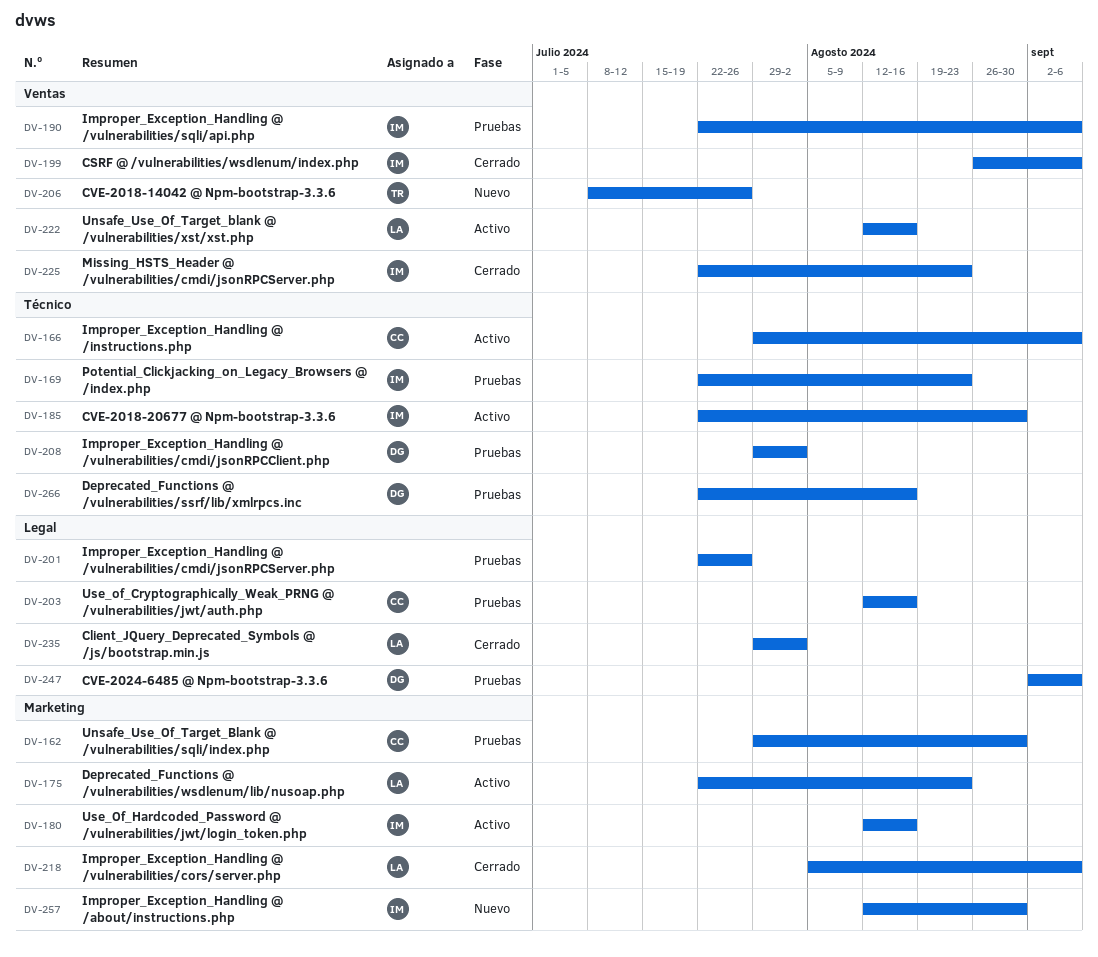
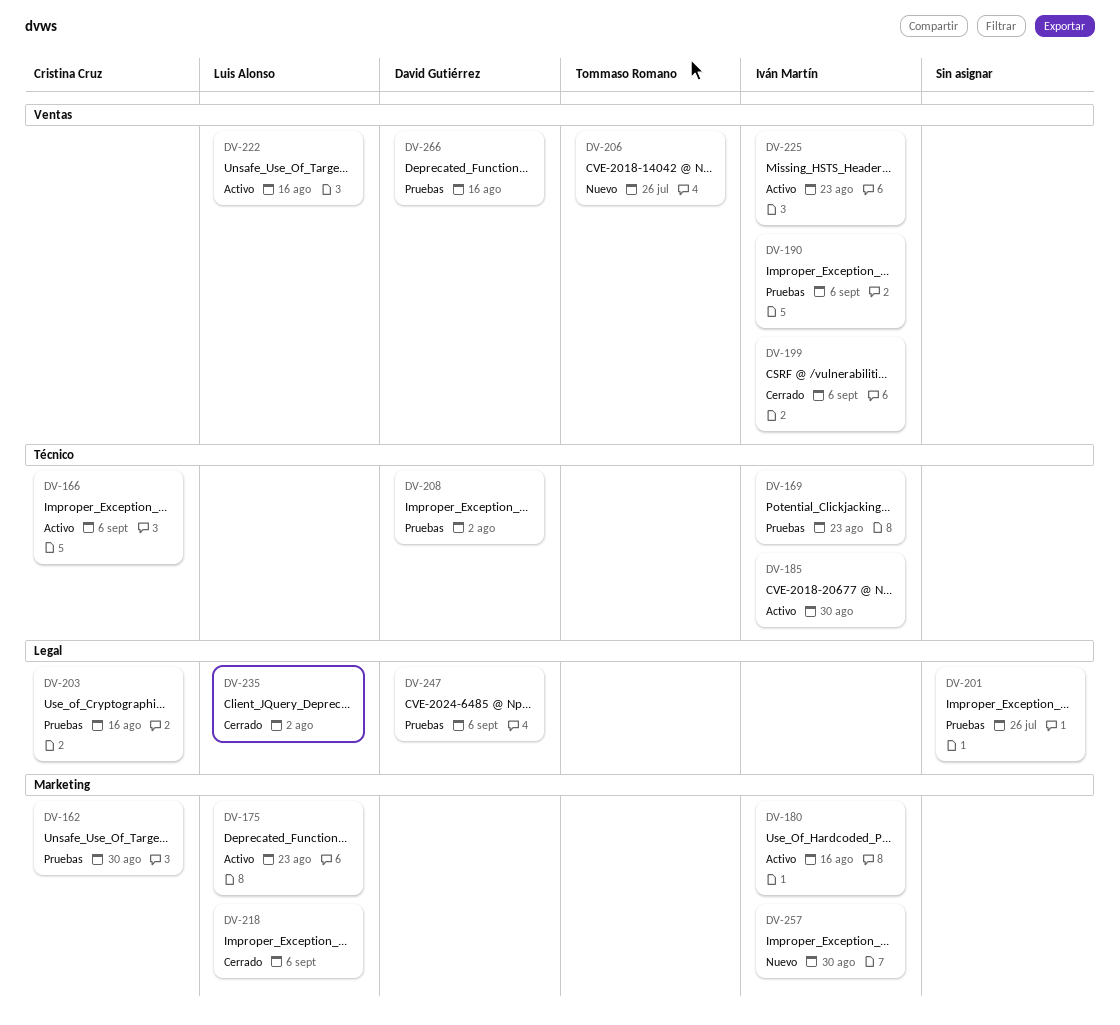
DV-225, status: Cerrado -> Activo
DV-266, label: Técnico -> Ventas

